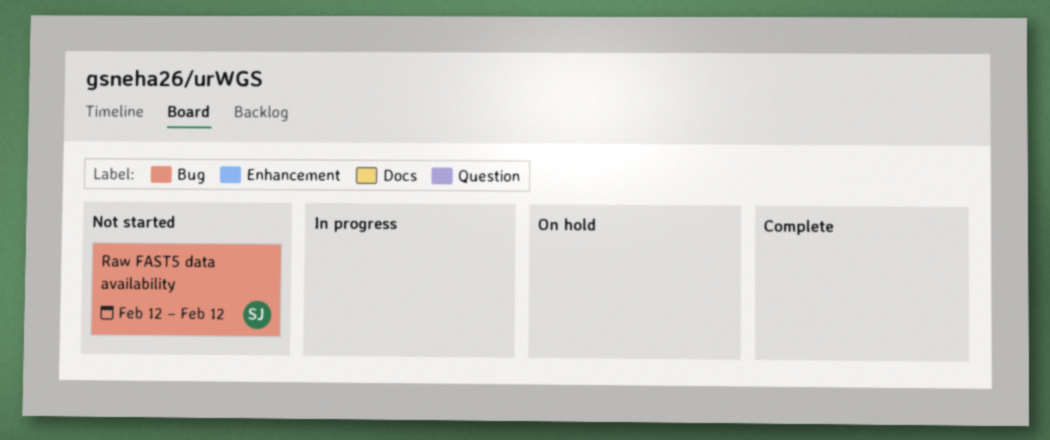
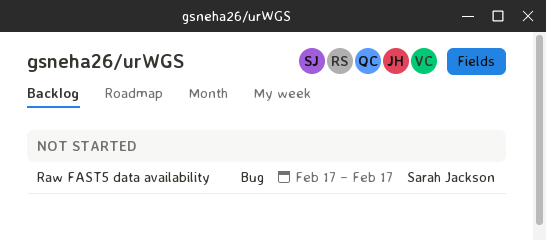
Raw FAST5 data availability, start: Feb 12 -> Feb 17
Raw FAST5 data availability, due: Feb 12 -> Feb 17

